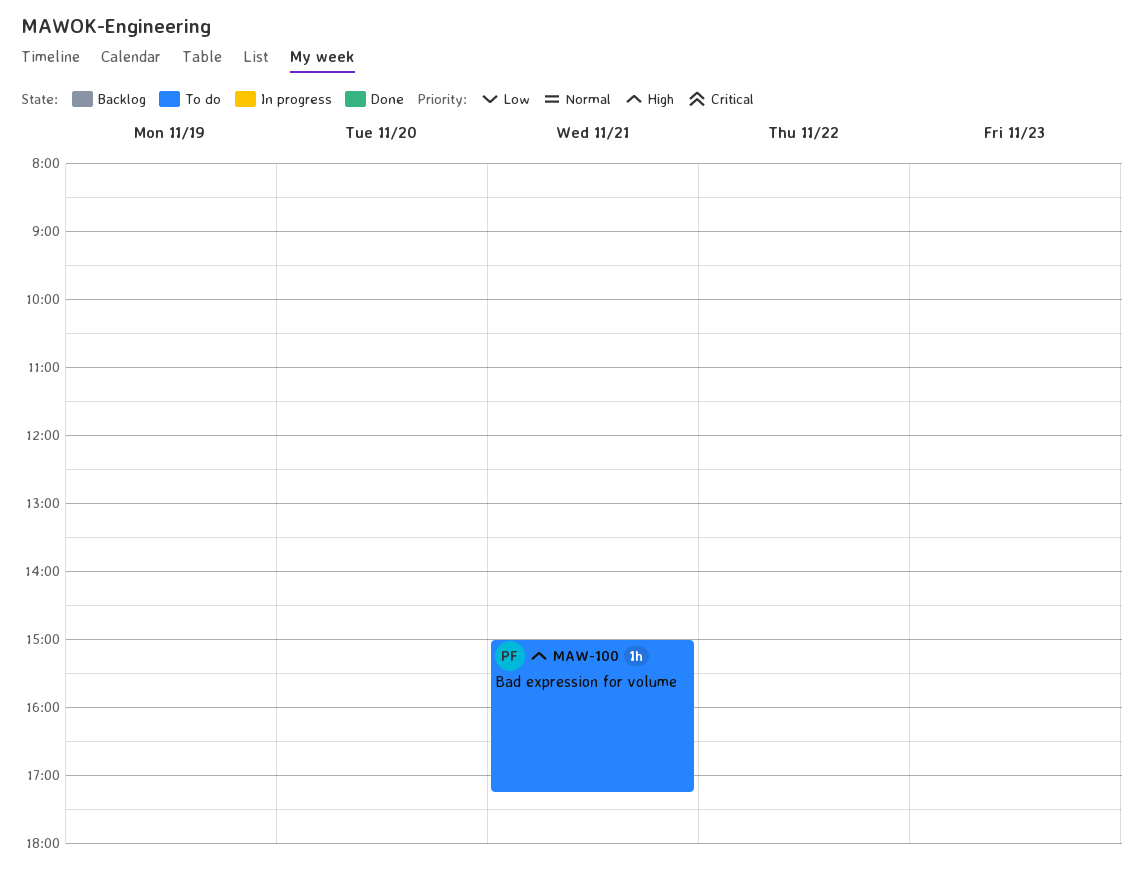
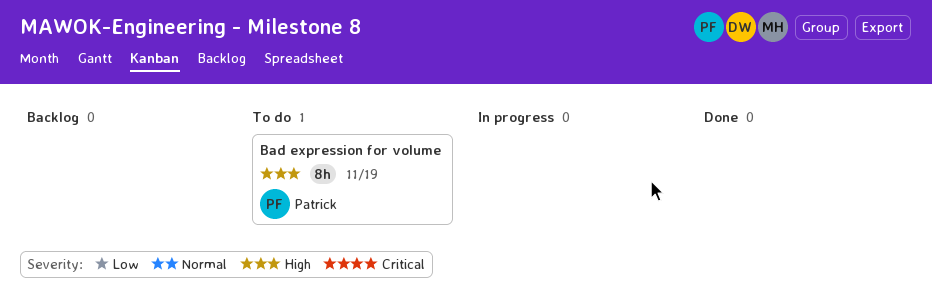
Bad expression for volume, estimate: 1h -> 8h
Bad expression for volume, day: Nov 21 -> Nov 19

